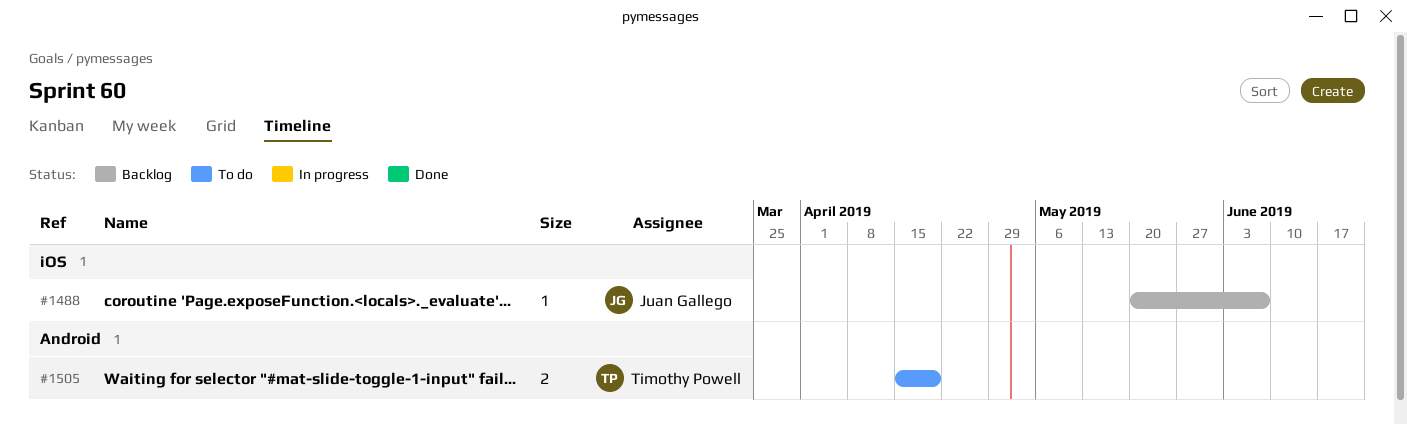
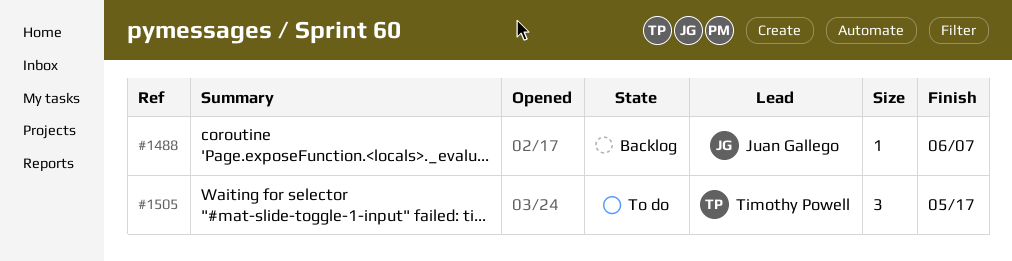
#1505, estimate: 2 -> 3
#1505, due: Apr 19 -> May 17

